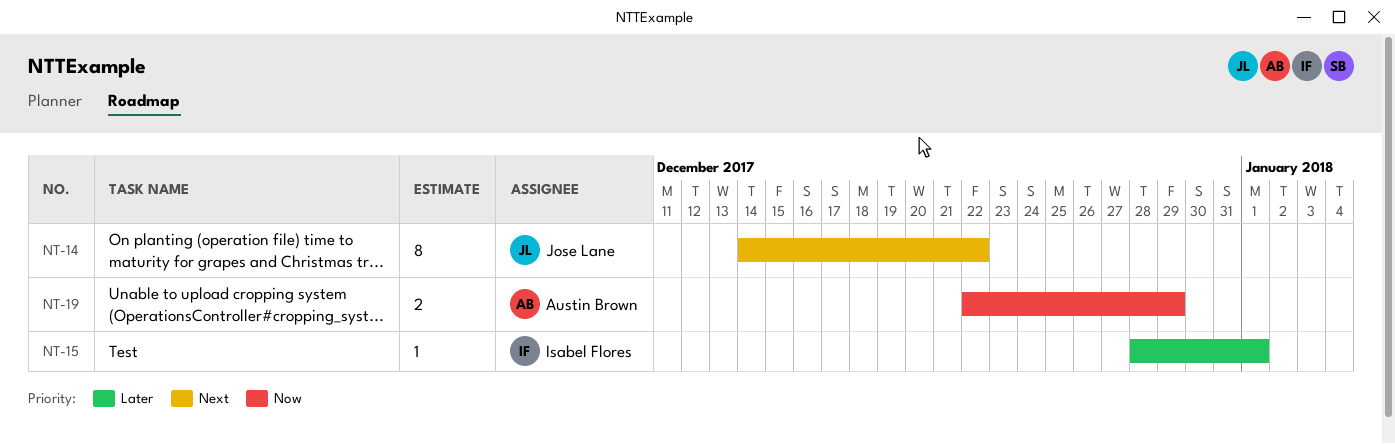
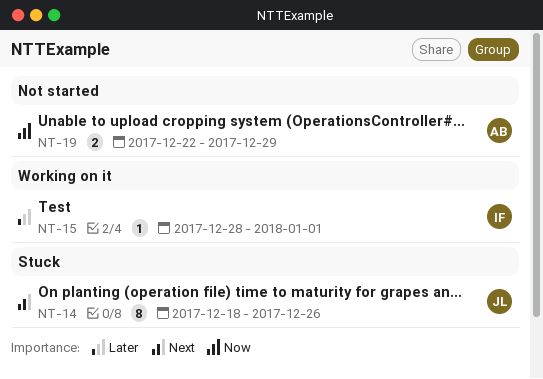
NT-14, start: Dec 14 -> Dec 18
NT-14, due: Dec 22 -> Dec 26

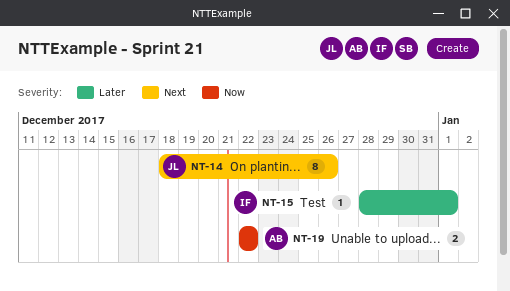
NT-19, due: Dec 29 -> Dec 22

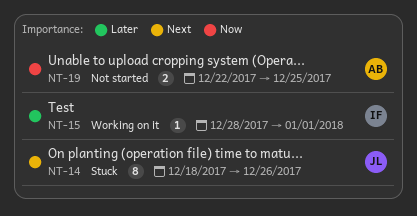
NT-19, due: Dec 22 -> Dec 25

